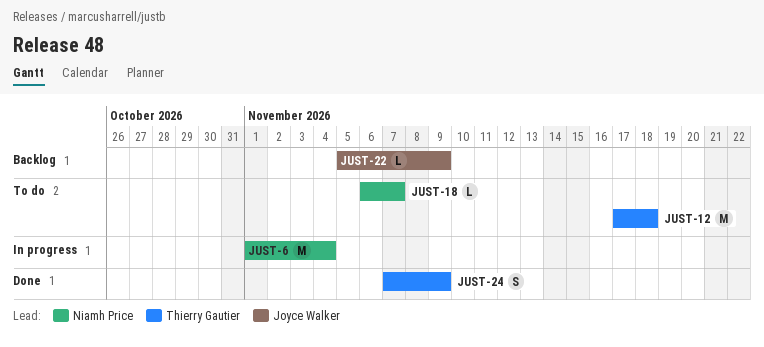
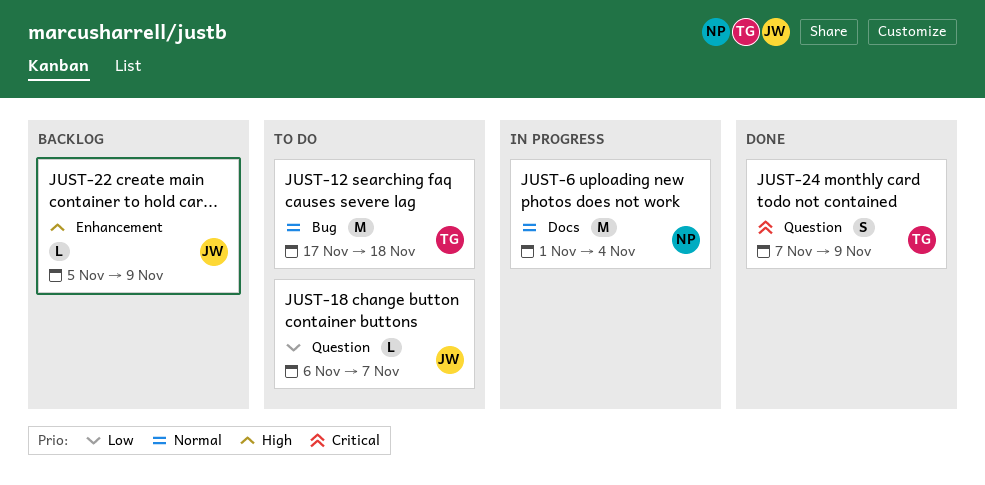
JUST-18, owner: Niamh Price -> Joyce Walker

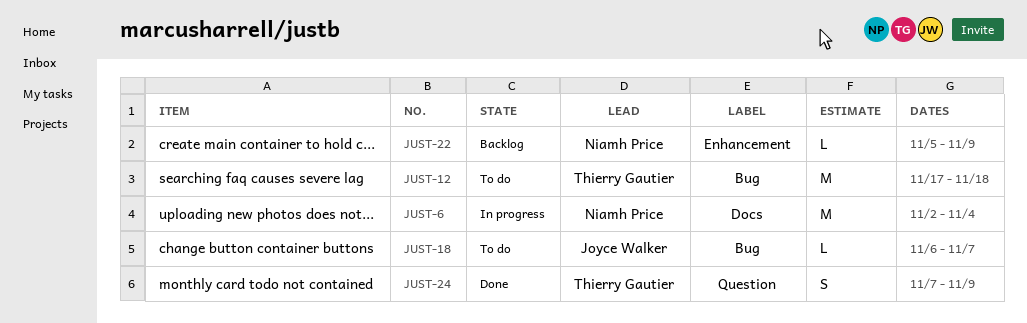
JUST-6, start: Nov 1 -> Nov 2
JUST-18, label: Question -> Bug
JUST-22, owner: Joyce Walker -> Niamh Price

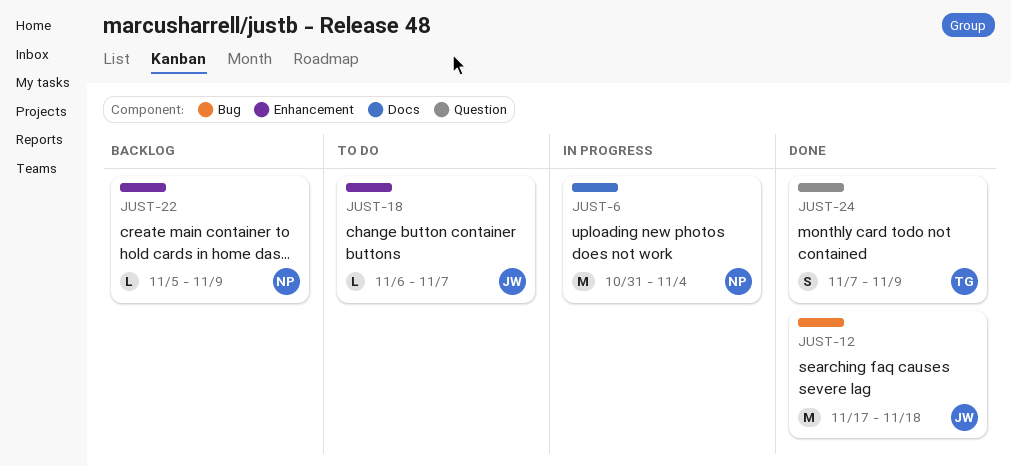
JUST-6, start: Nov 2 -> Oct 31
JUST-12, status: To do -> Done
JUST-12, owner: Thierry Gautier -> Joyce Walker
JUST-18, label: Bug -> Enhancement

